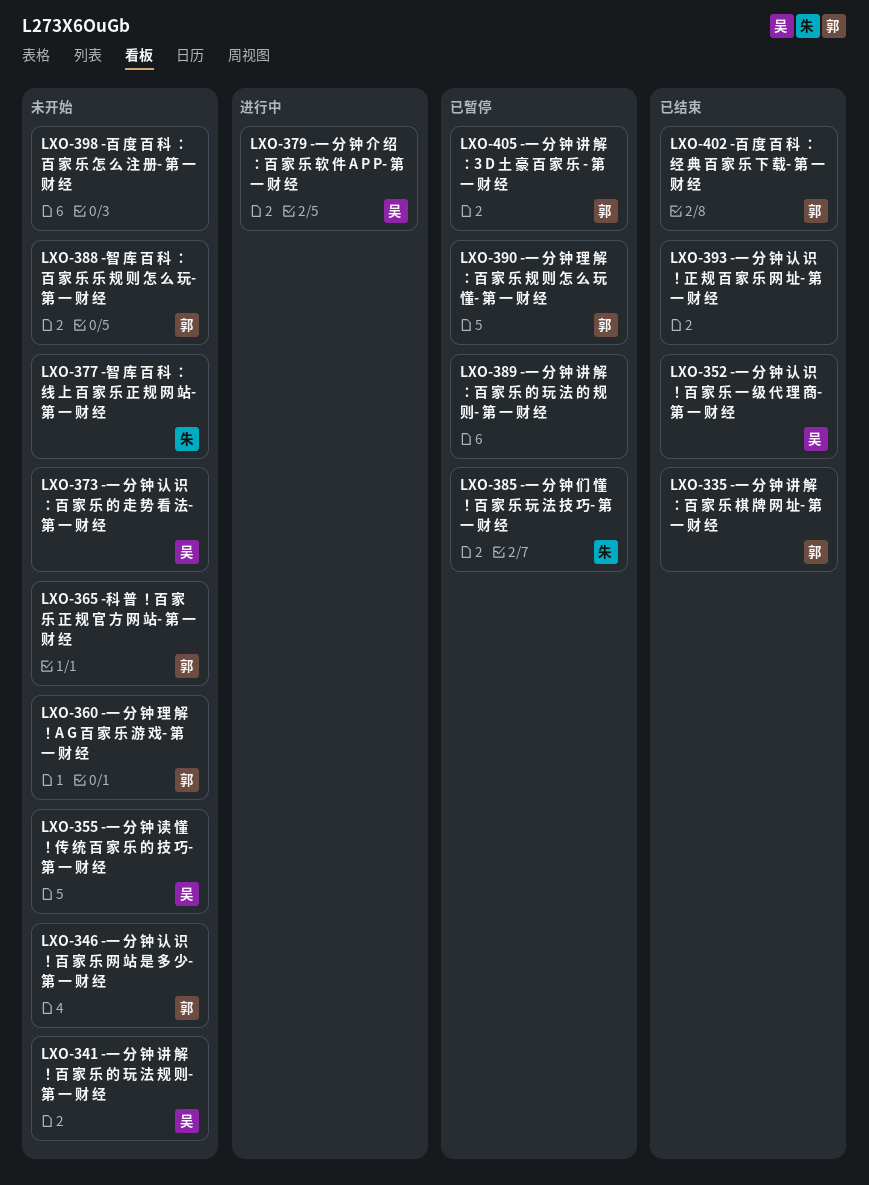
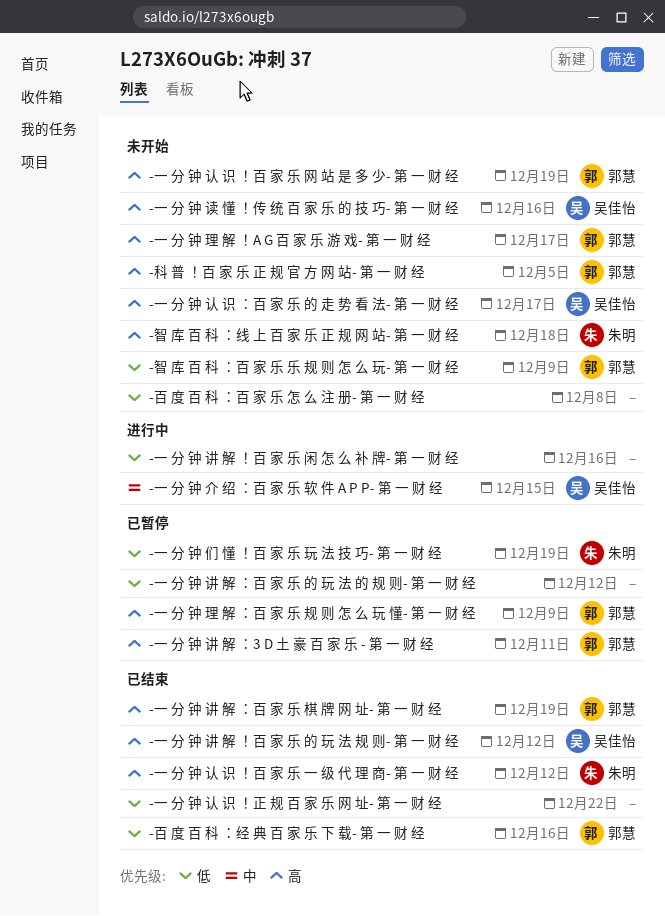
-一 分 钟 认 识 ！百 家 乐 一 级 代 理 商- 第 一 财 经, owner: 吴佳怡 -> 朱明
-一 分 钟 讲 解 ！百 家 乐 的 玩 法 规 则- 第 一 财 经, status: 未开始 -> 已结束
-一 分 钟 讲 解 ！百 家 乐 闲 怎 么 补 牌- 第 一 财 经: none -> present

